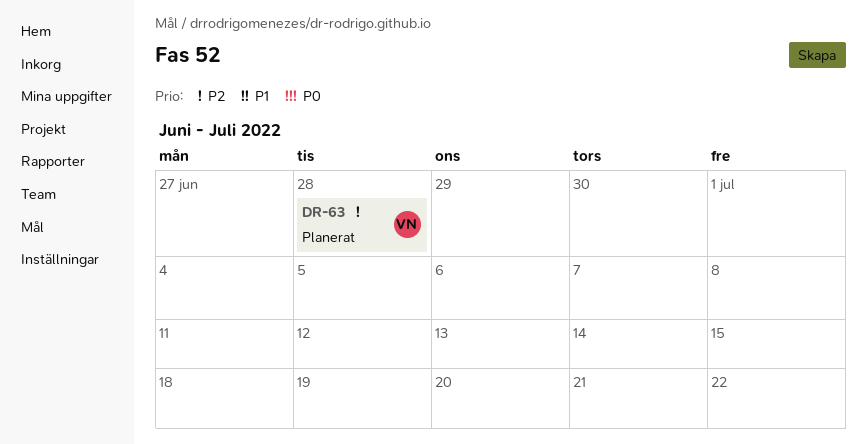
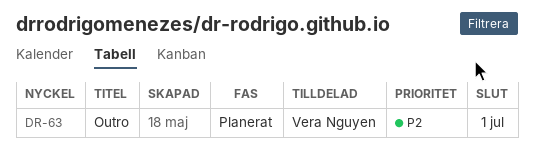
DR-63, due: Jun 28 -> Jul 1

